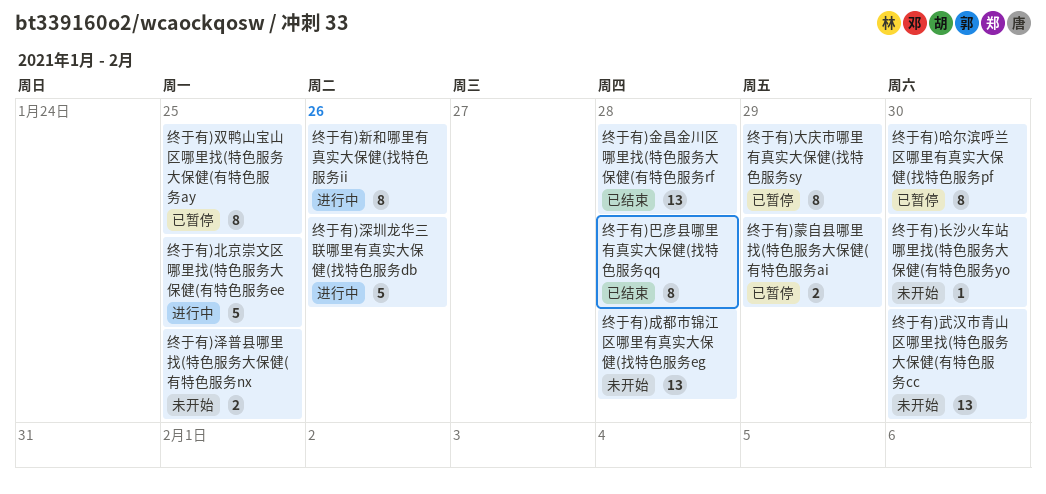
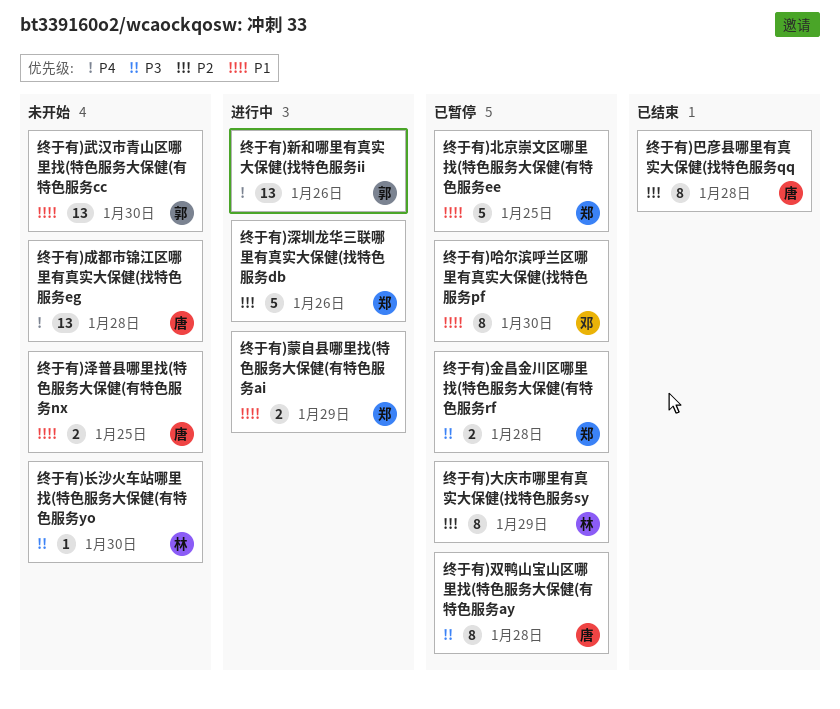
终于有)北京崇文区哪里找(特色服务大保健(有特色服务ee, status: 进行中 -> 已暂停
终于有)双鸭山宝山区哪里找(特色服务大保健(有特色服务ay, due: Jan 25 -> Jan 28
终于有)新和哪里有真实大保健(找特色服务ii, estimate: 8 -> 13
终于有)蒙自县哪里找(特色服务大保健(有特色服务ai, status: 已暂停 -> 进行中
终于有)金昌金川区哪里找(特色服务大保健(有特色服务rf, status: 已结束 -> 已暂停
终于有)金昌金川区哪里找(特色服务大保健(有特色服务rf, estimate: 13 -> 2

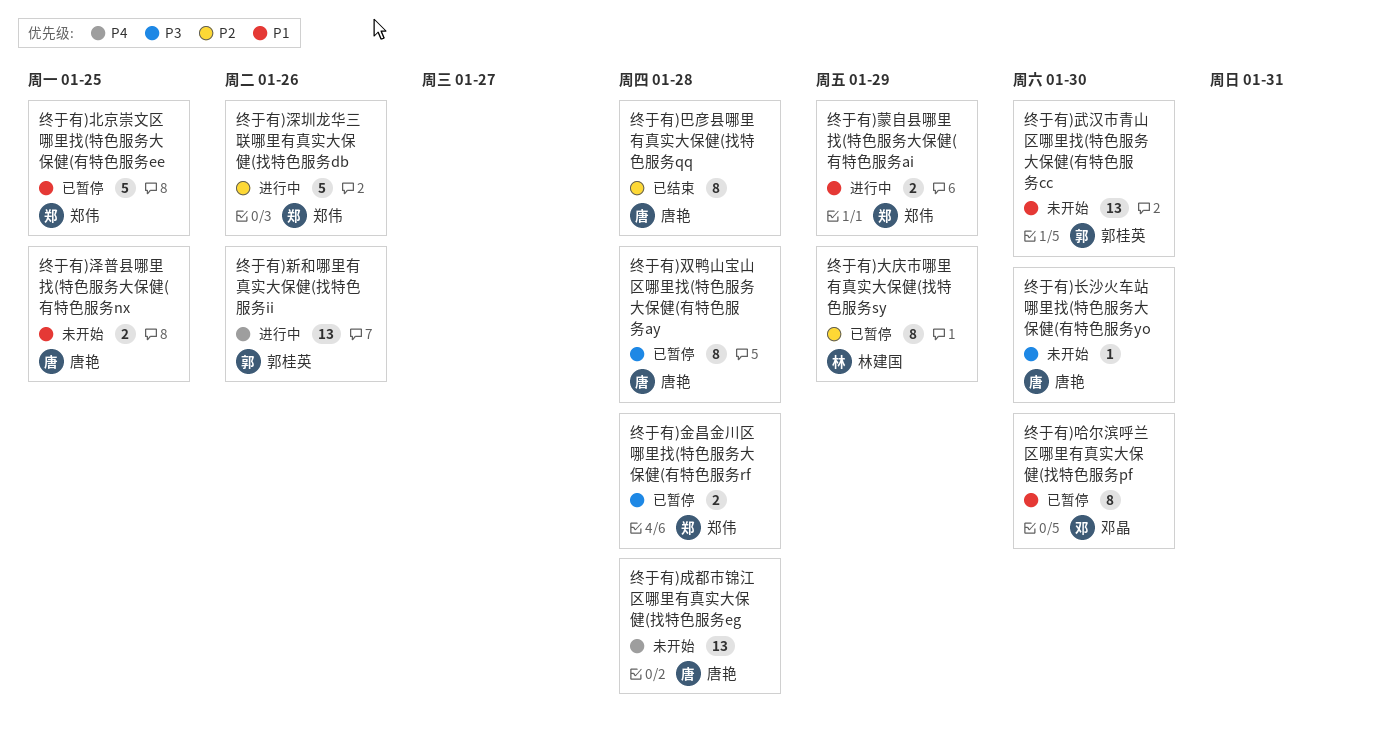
终于有)长沙火车站哪里找(特色服务大保健(有特色服务yo, owner: 林建国 -> 唐艳

